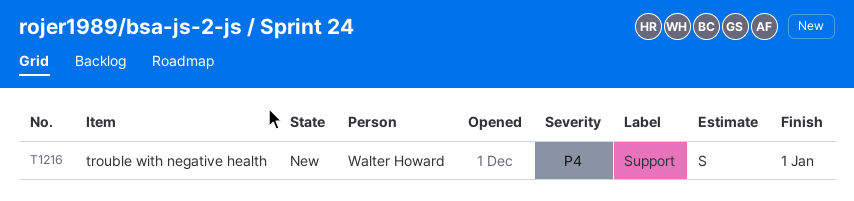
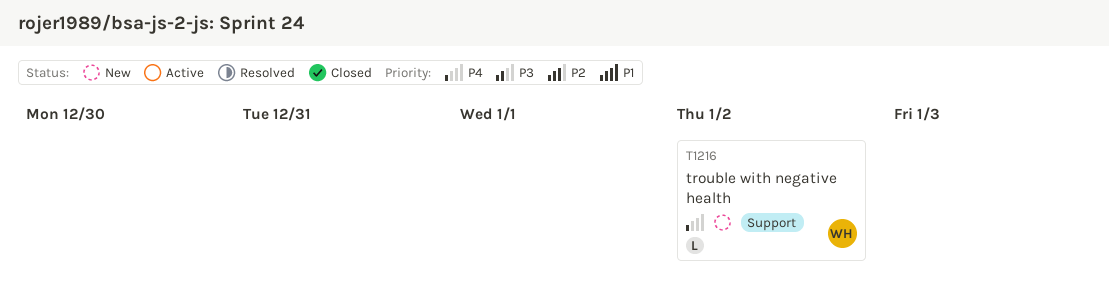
T1216, estimate: S -> L
T1216, due: Jan 1 -> Jan 2

